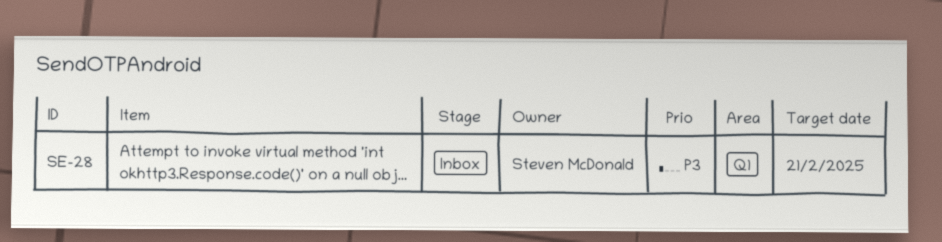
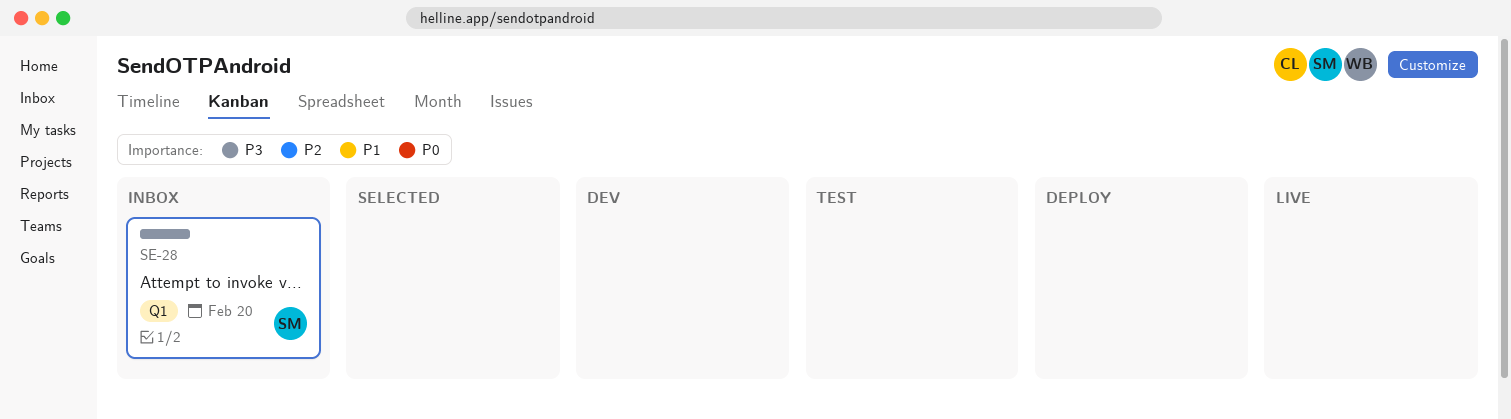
SE-28, due: Feb 21 -> Feb 20

